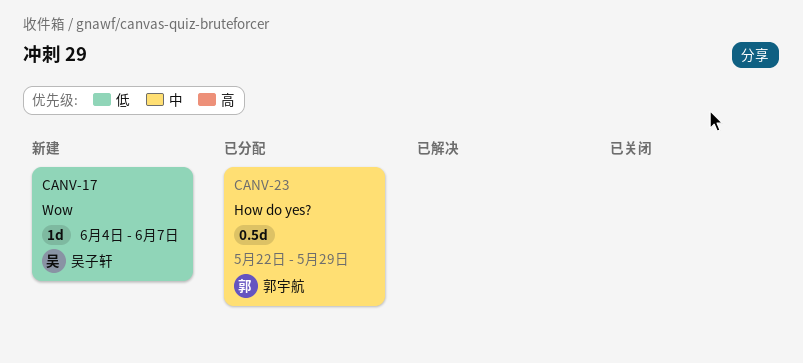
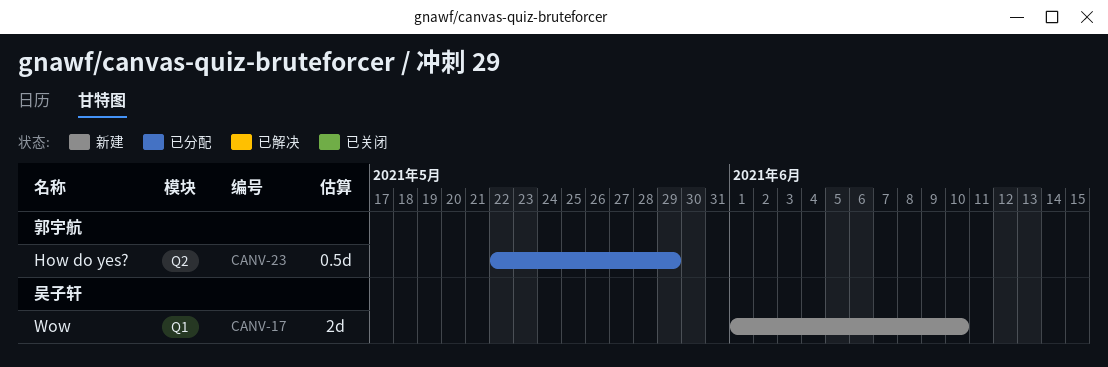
CANV-17, estimate: 1d -> 2d
CANV-17, start: Jun 4 -> Jun 1
CANV-17, due: Jun 7 -> Jun 10

